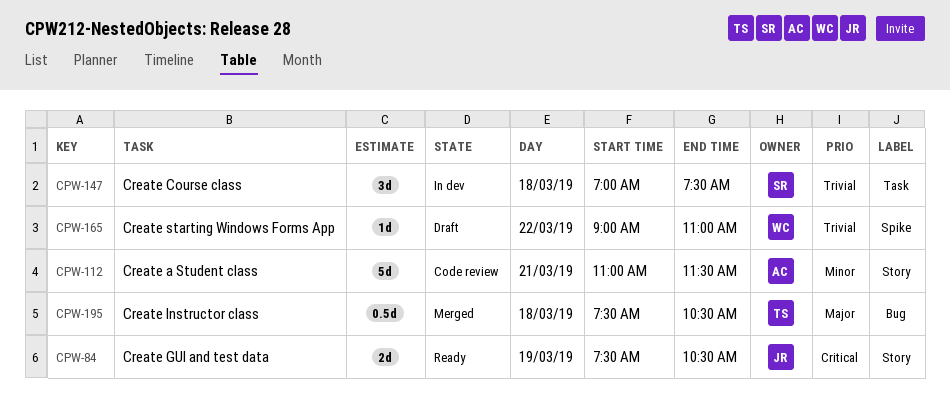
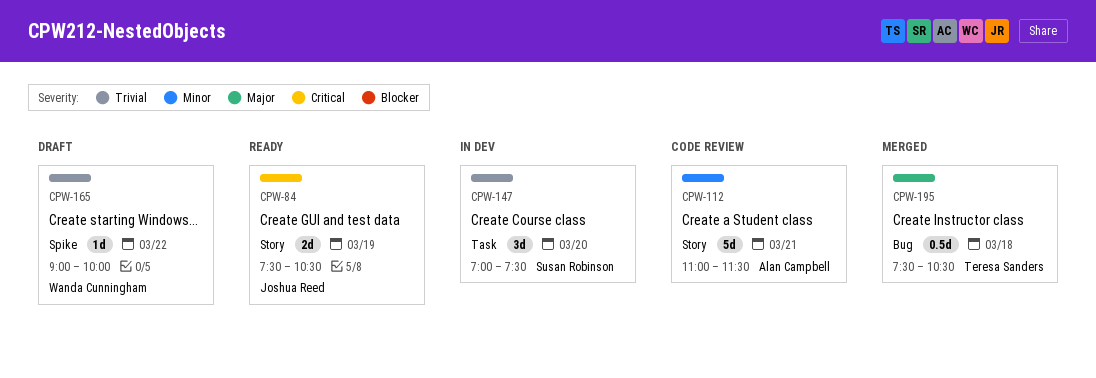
CPW-147, day: Mar 18 -> Mar 20
CPW-165, ends: 11:00 -> 10:00

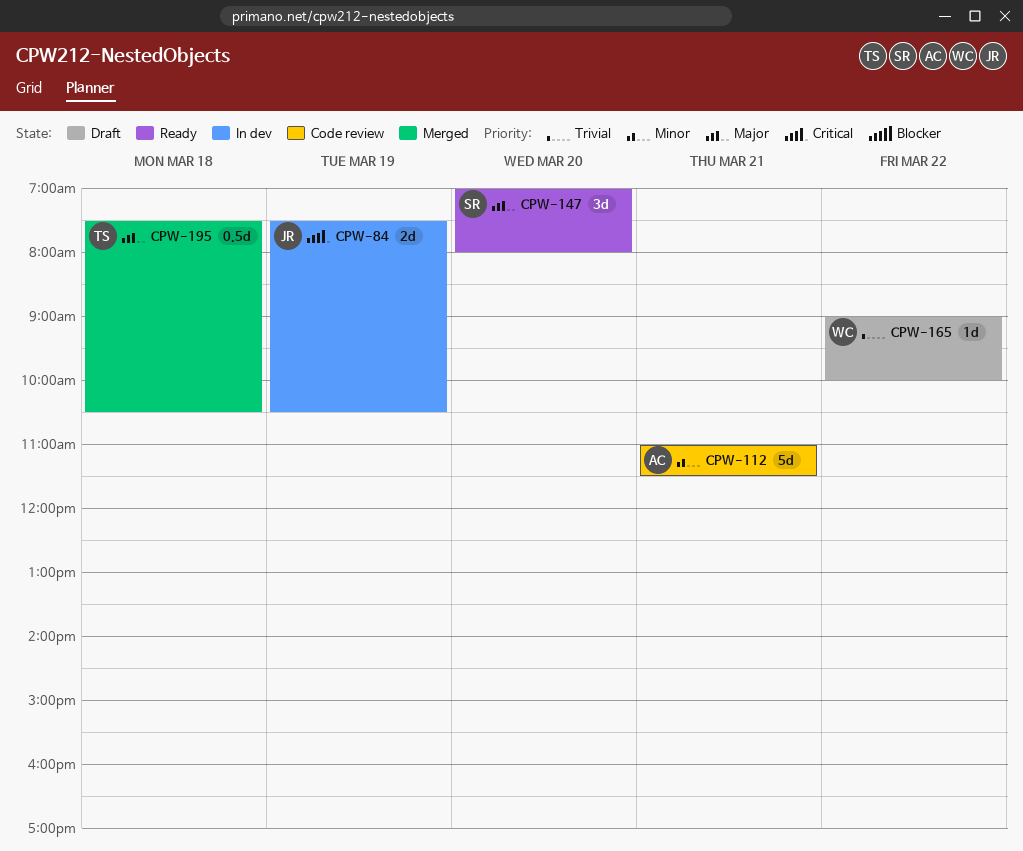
CPW-84, status: Ready -> In dev
CPW-147, status: In dev -> Ready
CPW-147, priority: Trivial -> Major
CPW-147, ends: 07:30 -> 08:00

